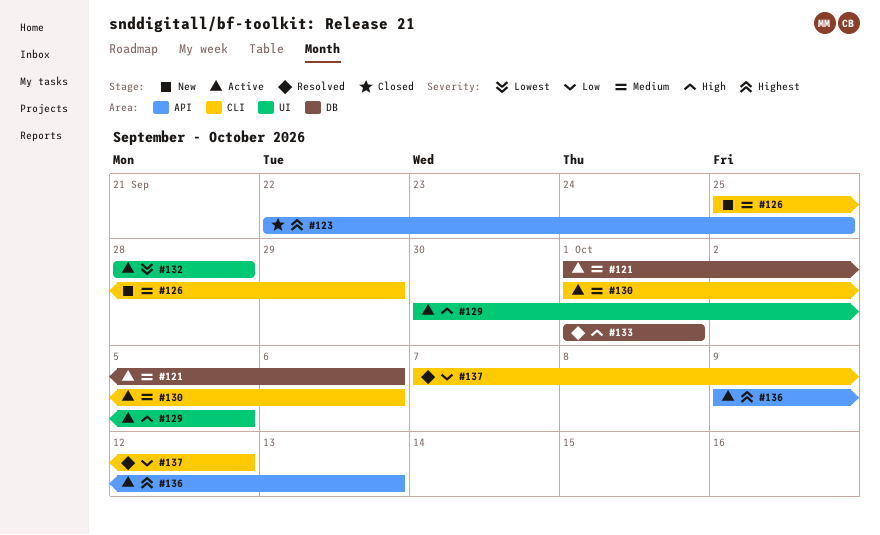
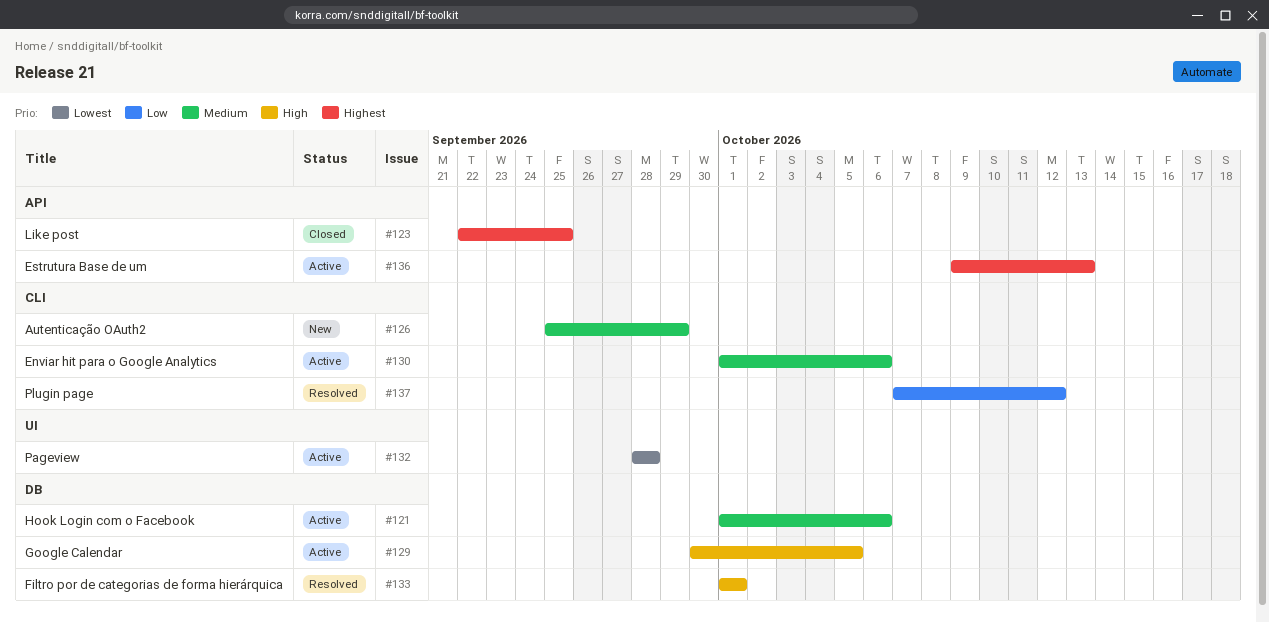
#129, label: UI -> DB

